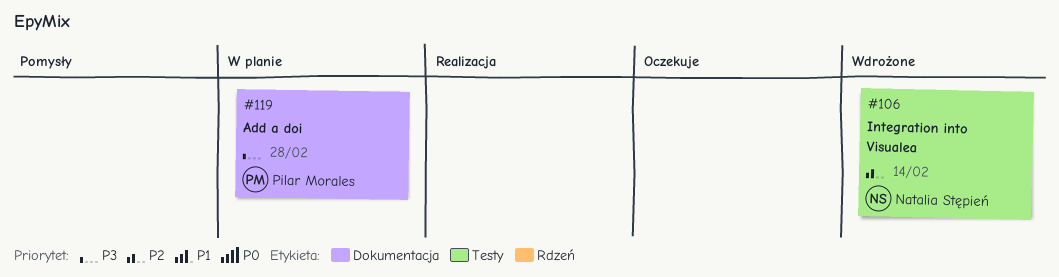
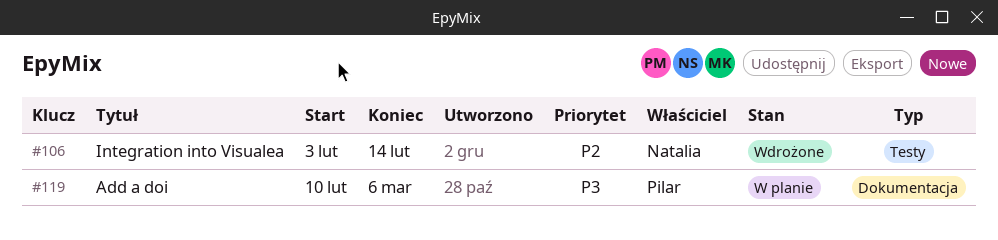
#119, due: Feb 28 -> Mar 6

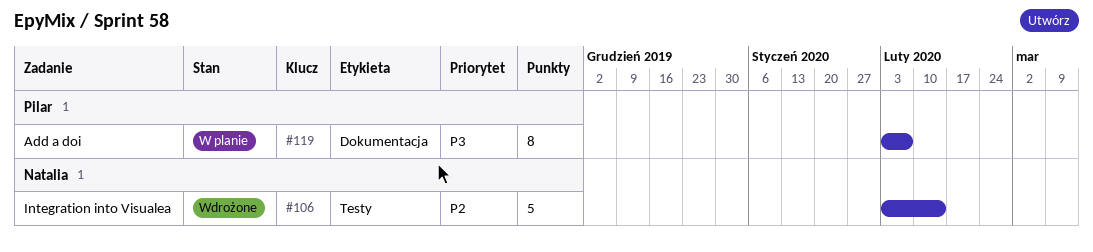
#119, start: Feb 10 -> Feb 3
#119, due: Mar 6 -> Feb 7

